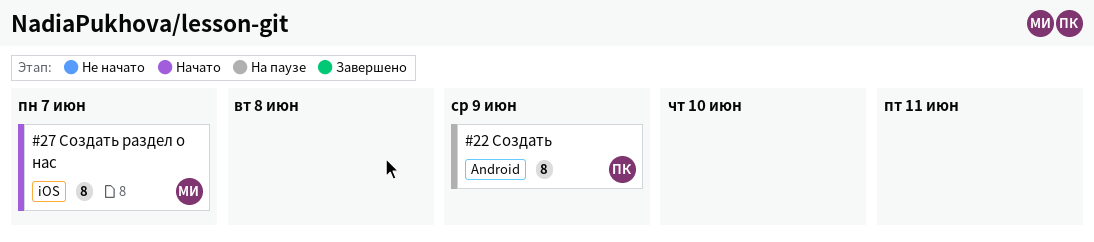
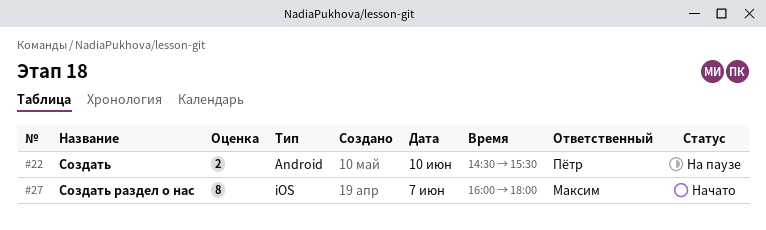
#22, estimate: 8 -> 2
#22, day: Jun 9 -> Jun 10

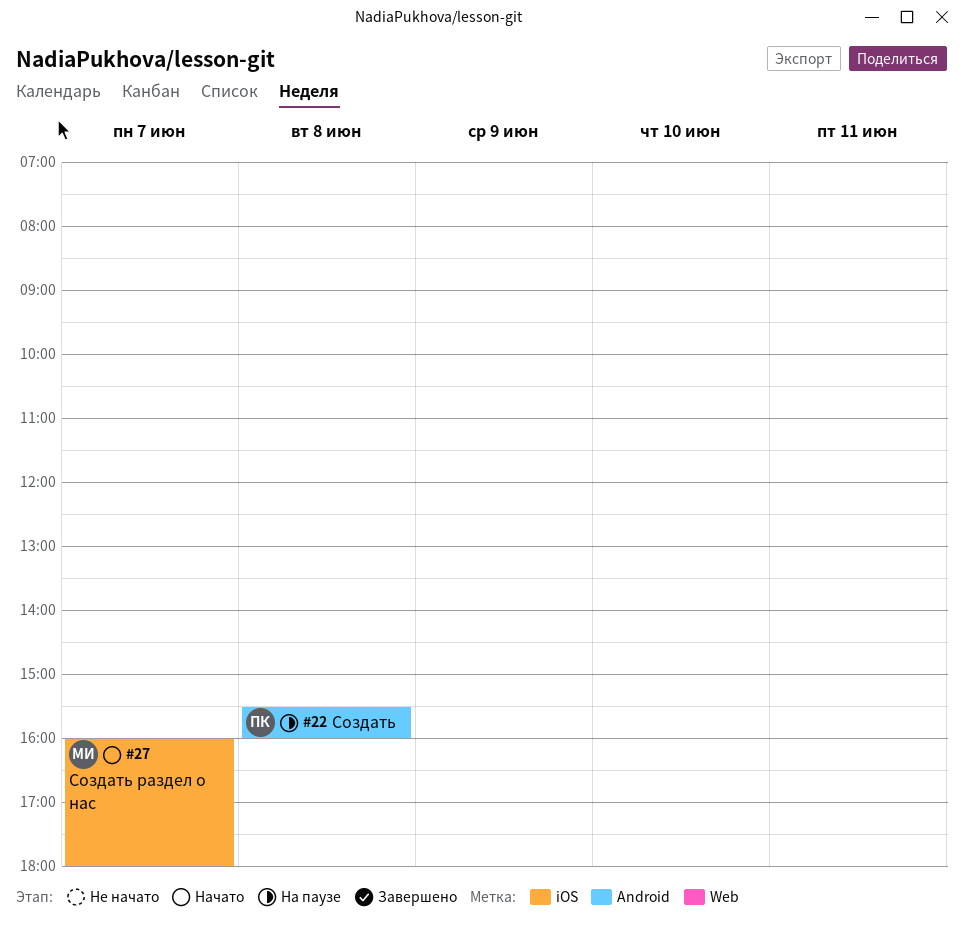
#22, day: Jun 10 -> Jun 8
#22, begins: 14:30 -> 15:30
#22, ends: 15:30 -> 16:00

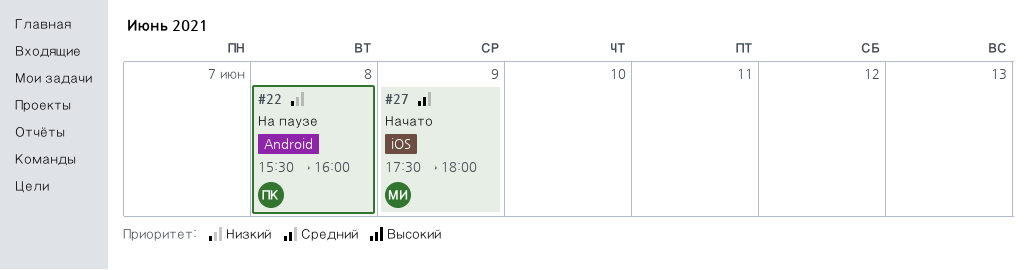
#27, day: Jun 7 -> Jun 9
#27, begins: 16:00 -> 17:30

